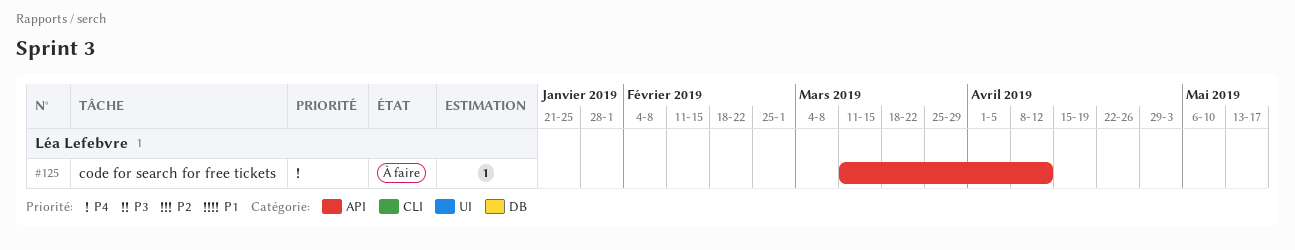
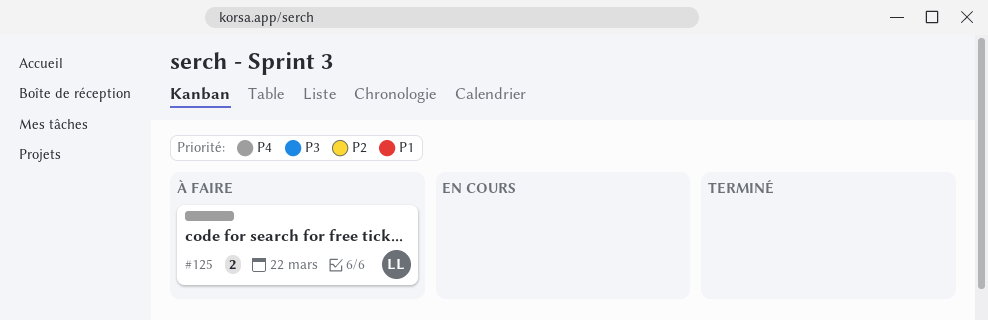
#125, estimate: 1 -> 2
#125, due: Apr 12 -> Mar 22

